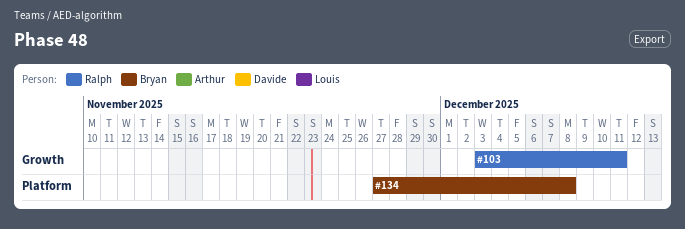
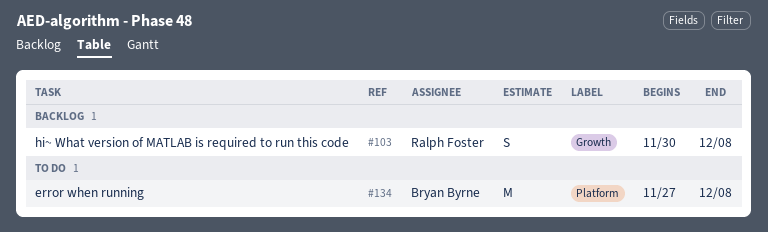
#103, start: Dec 3 -> Nov 30
#103, due: Dec 11 -> Dec 8

